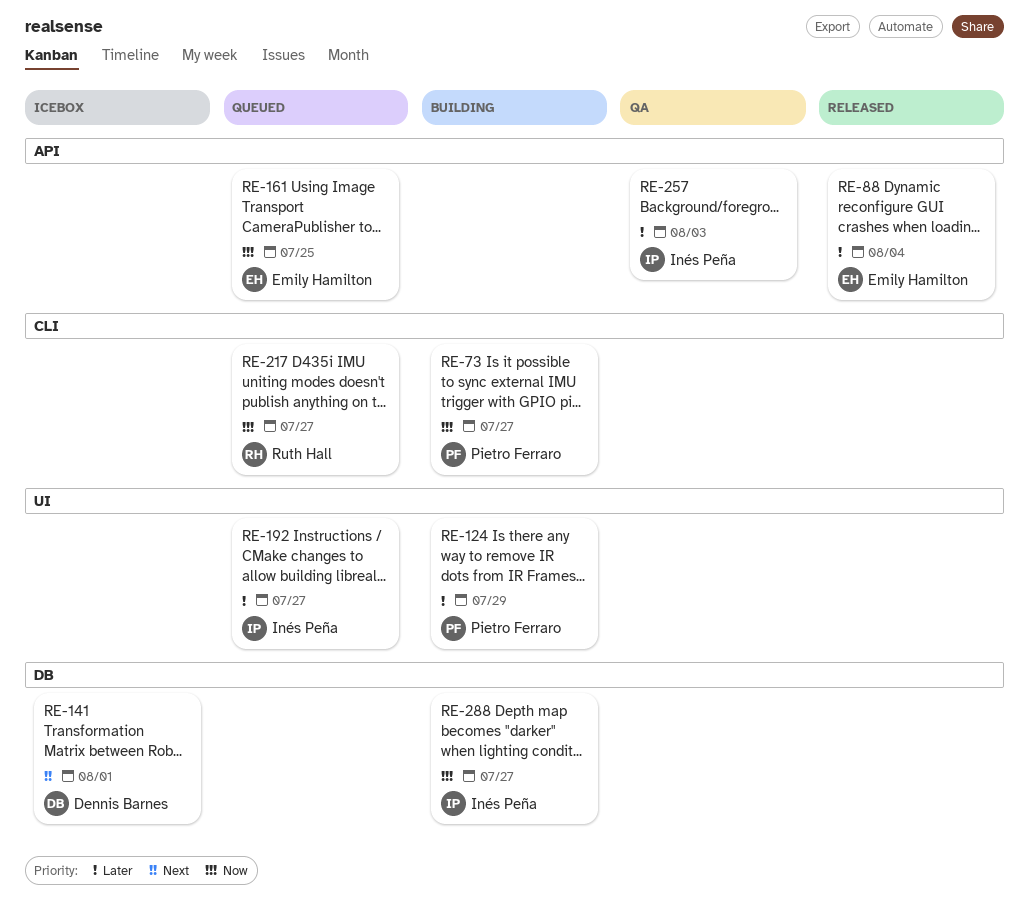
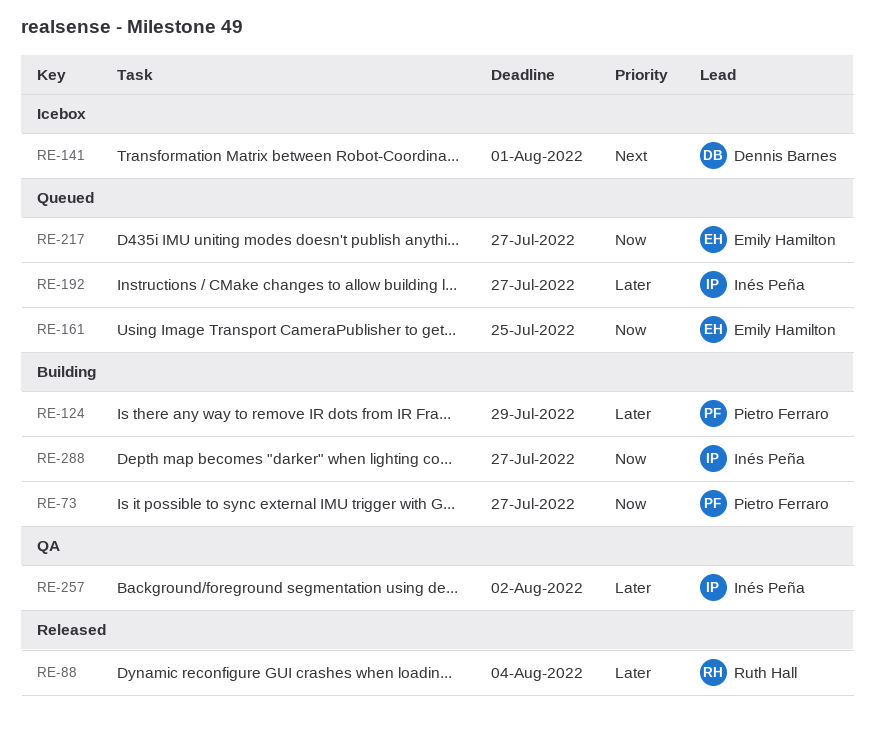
RE-88, owner: Emily Hamilton -> Ruth Hall
RE-217, owner: Ruth Hall -> Emily Hamilton
RE-257, due: Aug 3 -> Aug 2

